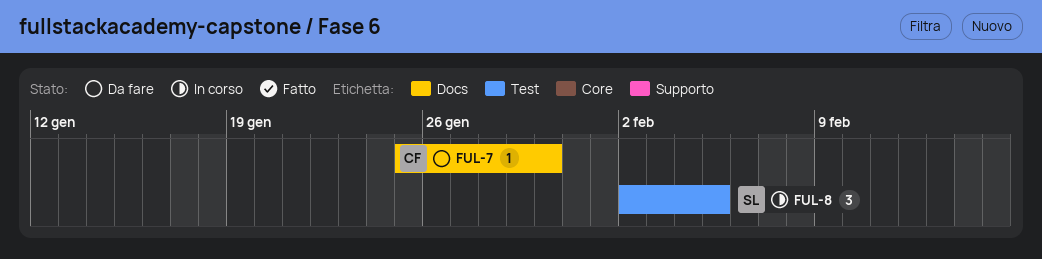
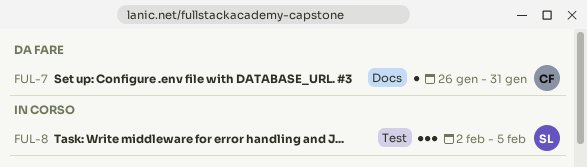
FUL-7, start: Jan 25 -> Jan 26
FUL-7, due: Jan 30 -> Jan 31

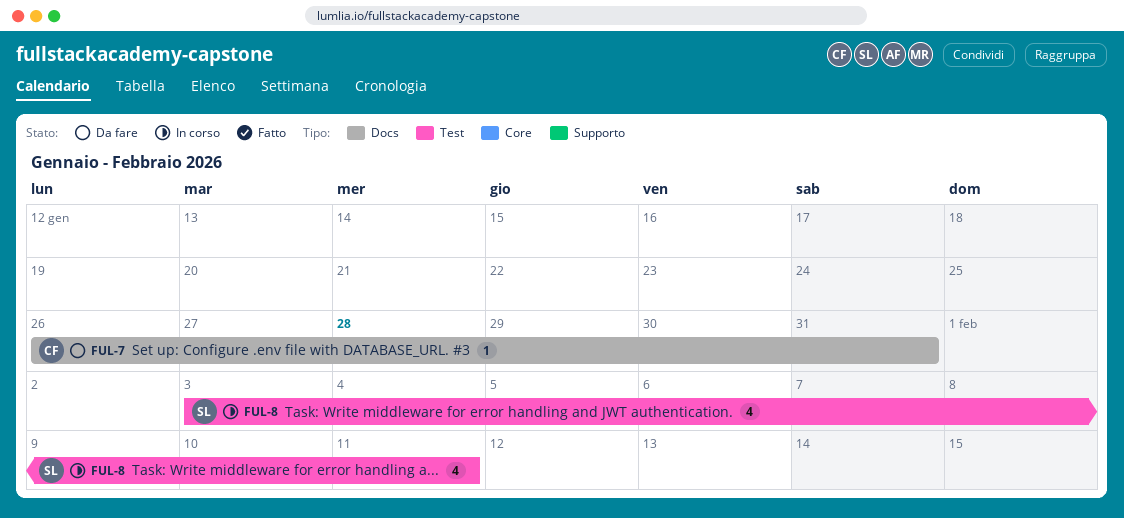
FUL-8, estimate: 3 -> 4
FUL-8, start: Feb 2 -> Feb 3
FUL-8, due: Feb 5 -> Feb 11

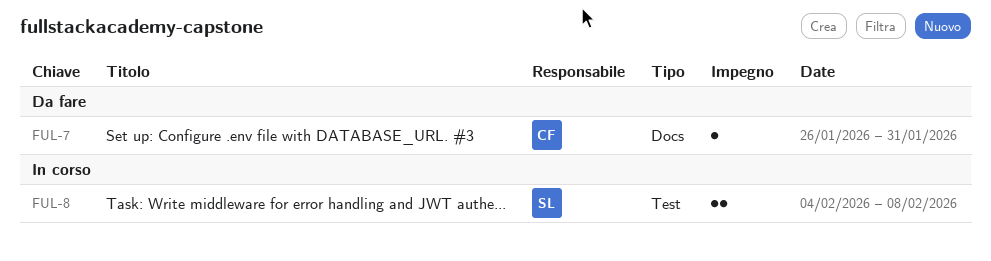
FUL-8, estimate: 4 -> 2
FUL-8, start: Feb 3 -> Feb 4
FUL-8, due: Feb 11 -> Feb 8

